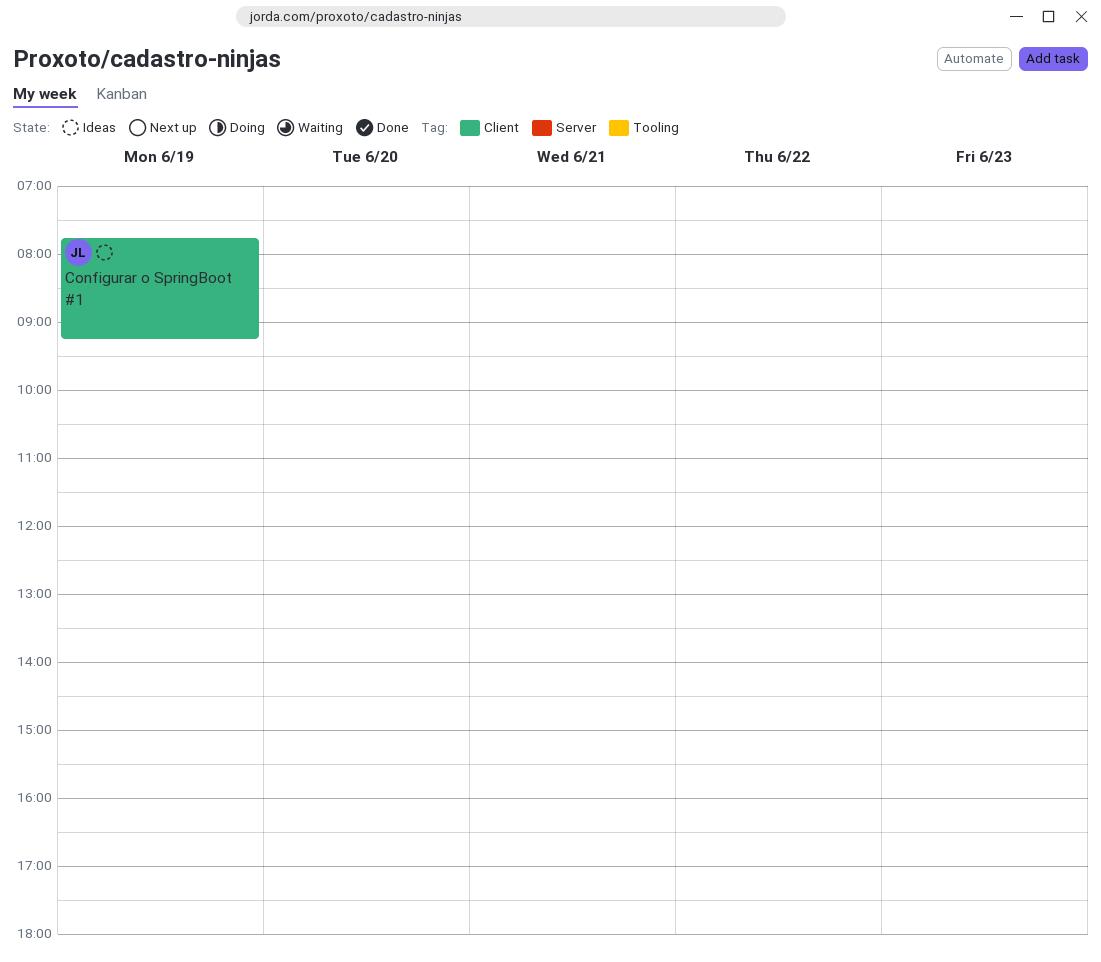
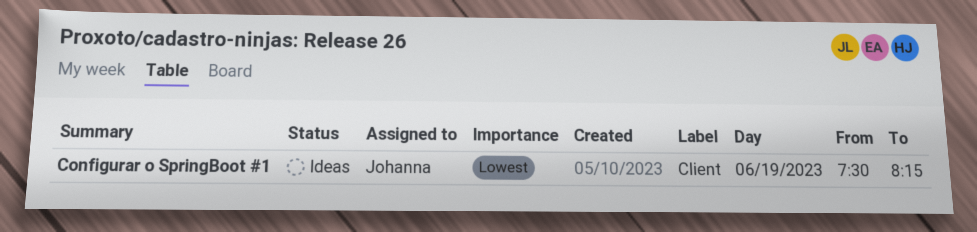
Configurar o SpringBoot #1, begins: 07:45 -> 07:30
Configurar o SpringBoot #1, ends: 09:15 -> 08:15

